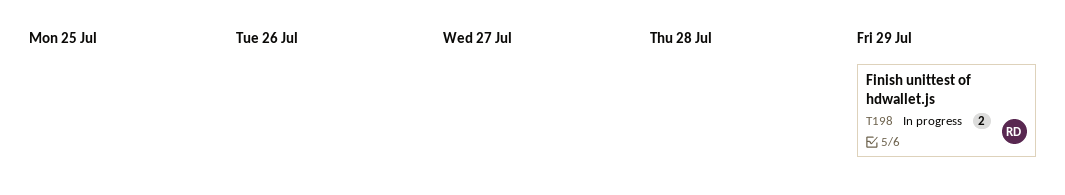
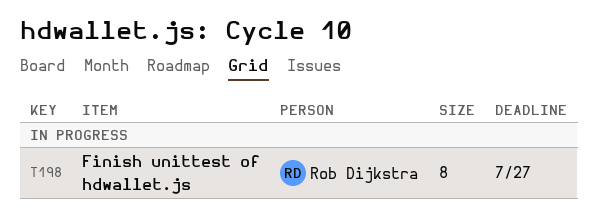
T198, estimate: 2 -> 8
T198, due: Jul 29 -> Jul 27

